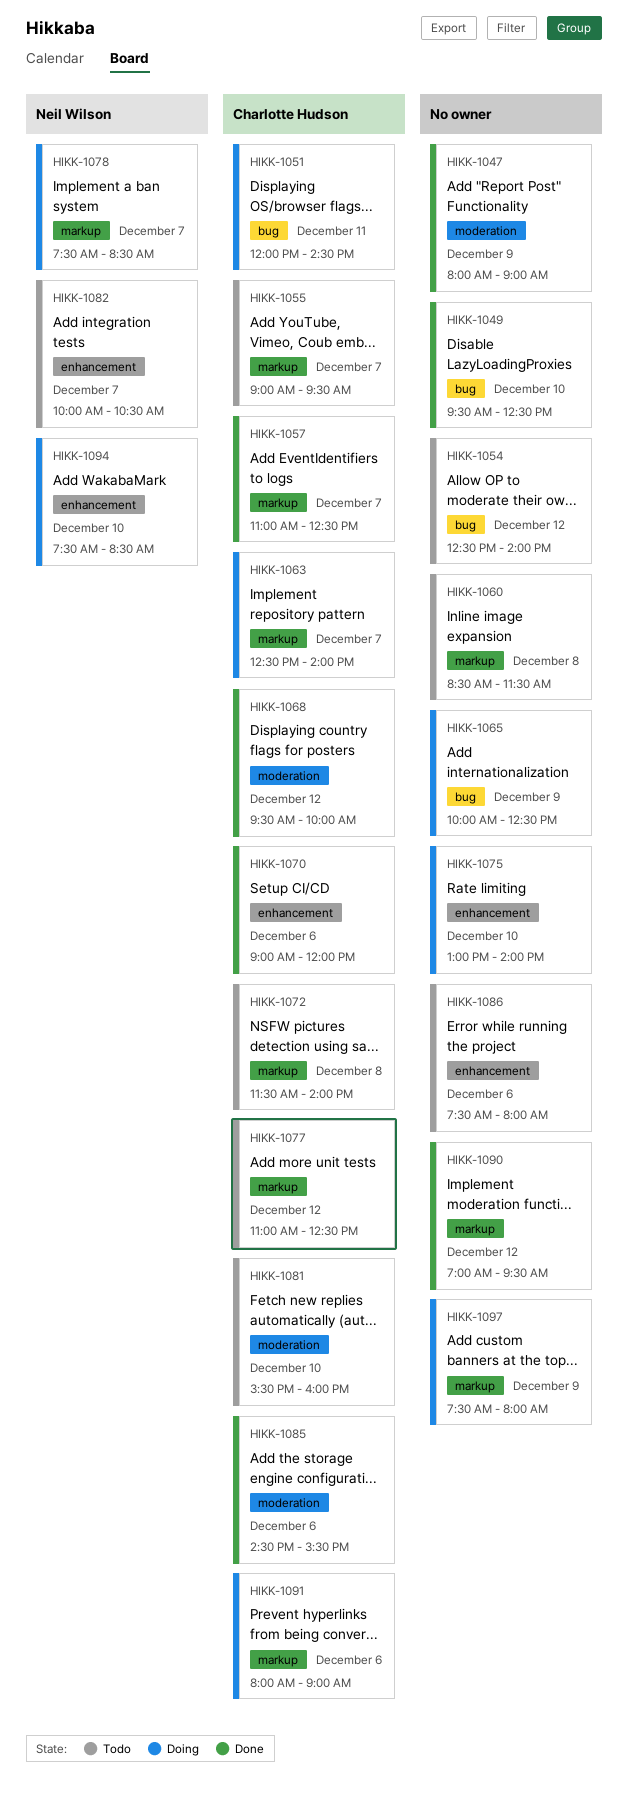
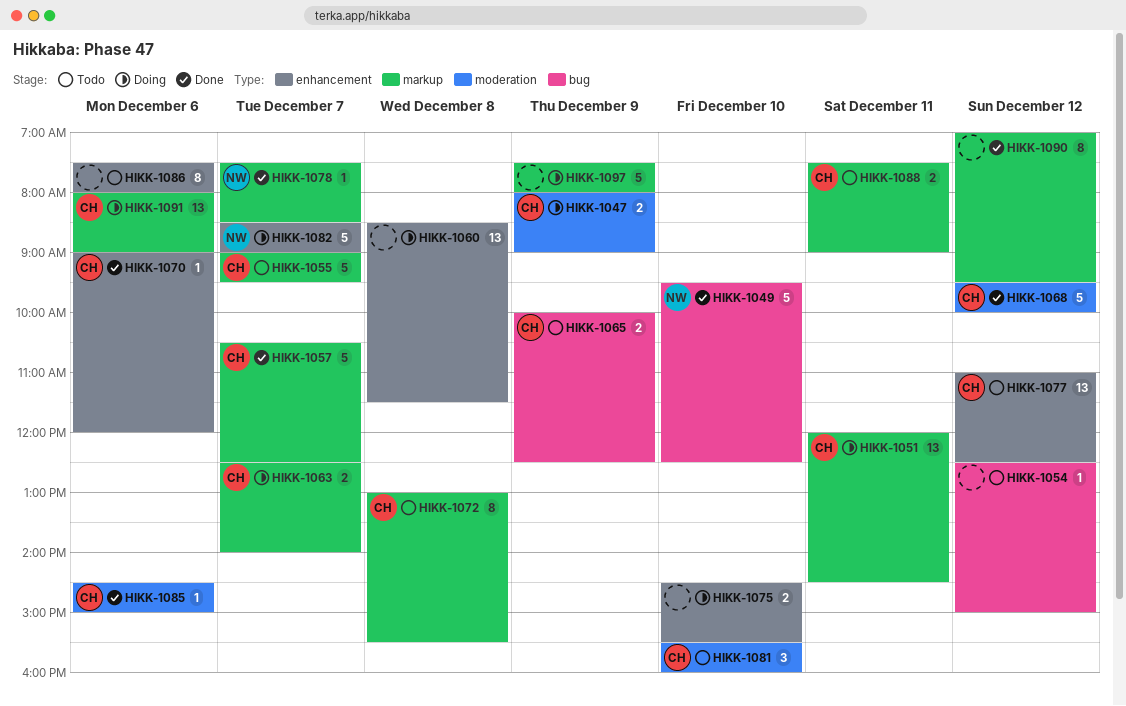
HIKK-1047, status: Done -> Doing
HIKK-1047, owner: none -> Charlotte Hudson
HIKK-1049, owner: none -> Neil Wilson
HIKK-1051, label: bug -> markup
HIKK-1054, ends: 14:00 -> 15:00
HIKK-1057, begins: 11:00 -> 10:30
HIKK-1060, status: Todo -> Doing
HIKK-1060, label: markup -> enhancement
HIKK-1065, status: Doing -> Todo
HIKK-1065, owner: none -> Charlotte Hudson
HIKK-1072, begins: 11:30 -> 13:00
HIKK-1072, ends: 14:00 -> 15:30
HIKK-1075, begins: 13:00 -> 14:30
HIKK-1075, ends: 14:00 -> 15:30
HIKK-1077, label: markup -> enhancement
HIKK-1078, status: Doing -> Done
HIKK-1082, status: Todo -> Doing
HIKK-1082, begins: 10:00 -> 08:30
HIKK-1082, ends: 10:30 -> 09:00
HIKK-1085, ends: 15:30 -> 15:00
HIKK-1088: none -> present
HIKK-1094: present -> none

